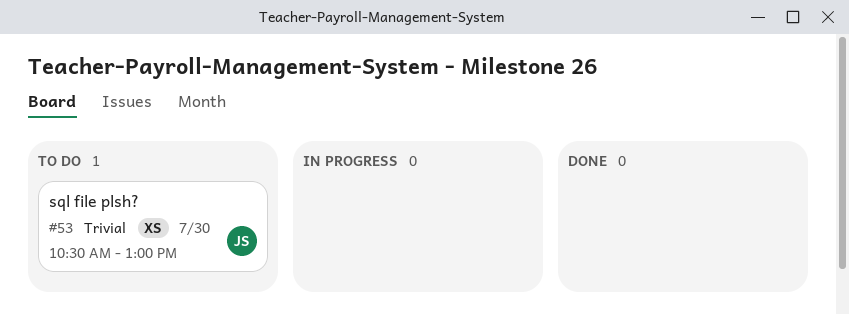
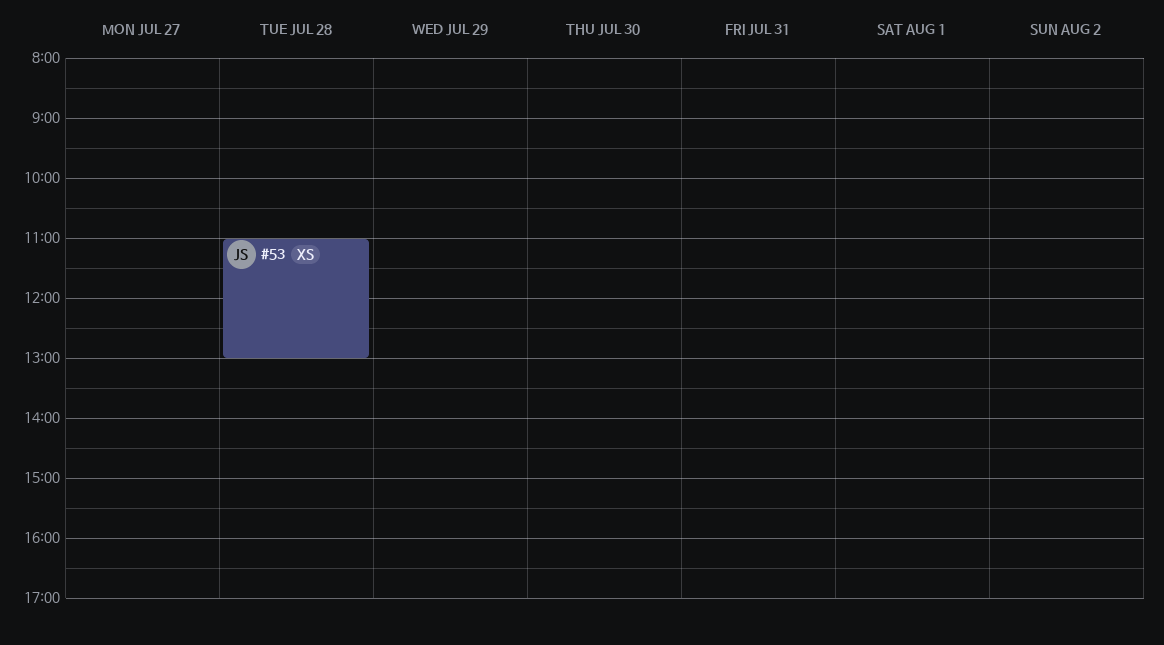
#53, day: Jul 30 -> Jul 28
#53, begins: 10:30 -> 11:00

